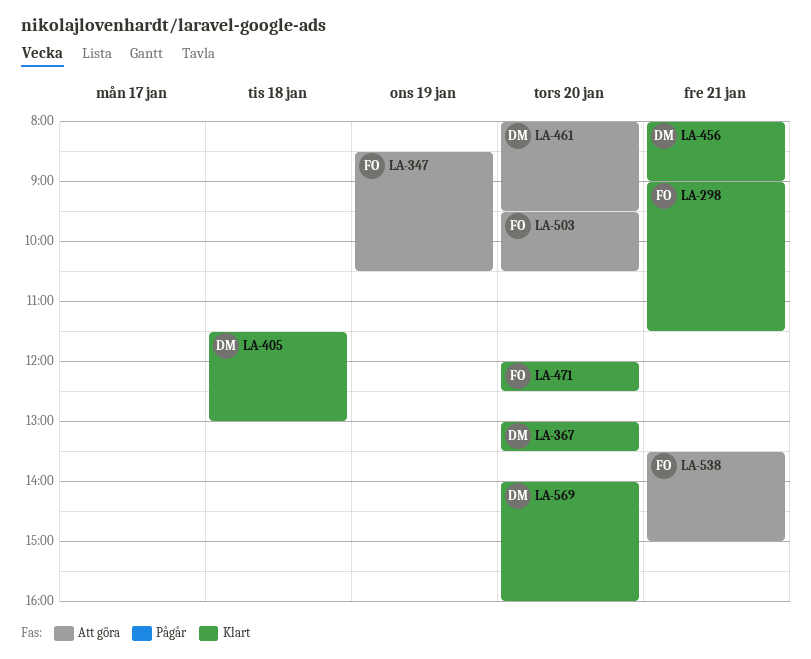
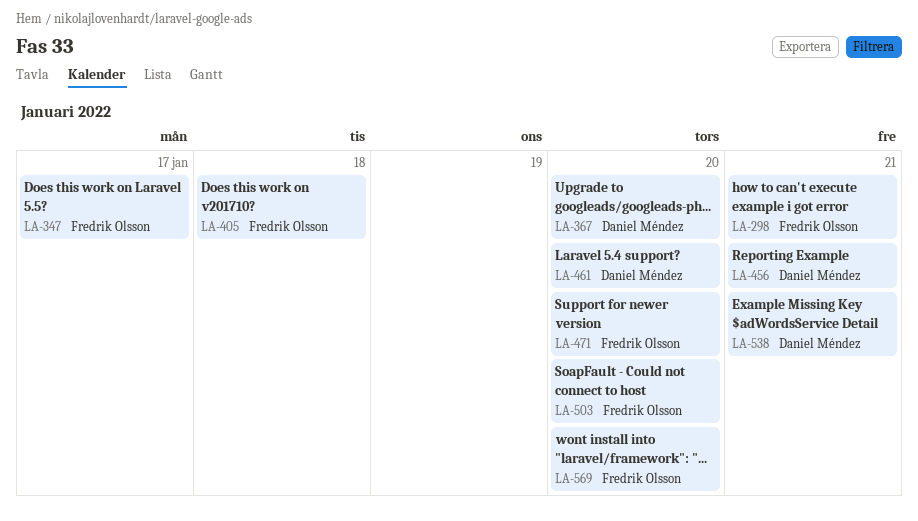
LA-347, day: Jan 19 -> Jan 17
LA-405, owner: Daniel Méndez -> Fredrik Olsson
LA-538, owner: Fredrik Olsson -> Daniel Méndez
LA-569, owner: Daniel Méndez -> Fredrik Olsson

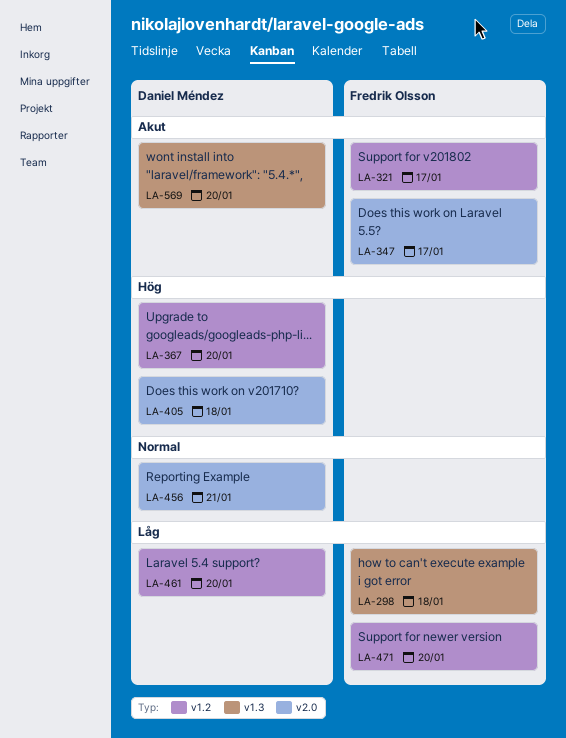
LA-298, day: Jan 21 -> Jan 18
LA-321: none -> present
LA-405, owner: Fredrik Olsson -> Daniel Méndez
LA-503: present -> none
LA-538: present -> none
LA-569, owner: Fredrik Olsson -> Daniel Méndez

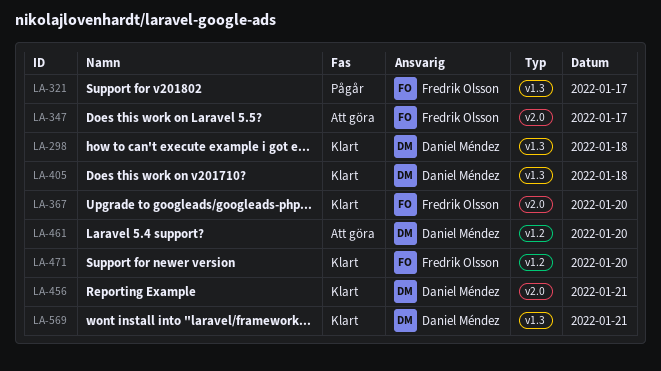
LA-298, owner: Fredrik Olsson -> Daniel Méndez
LA-321, label: v1.2 -> v1.3
LA-367, owner: Daniel Méndez -> Fredrik Olsson
LA-367, label: v1.2 -> v2.0
LA-405, label: v2.0 -> v1.3
LA-569, day: Jan 20 -> Jan 21

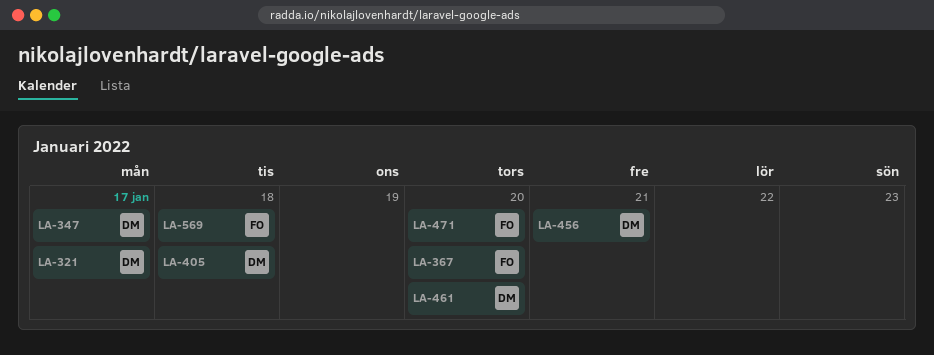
LA-298: present -> none
LA-321, owner: Fredrik Olsson -> Daniel Méndez
LA-347, owner: Fredrik Olsson -> Daniel Méndez
LA-569, owner: Daniel Méndez -> Fredrik Olsson
LA-569, day: Jan 21 -> Jan 18

